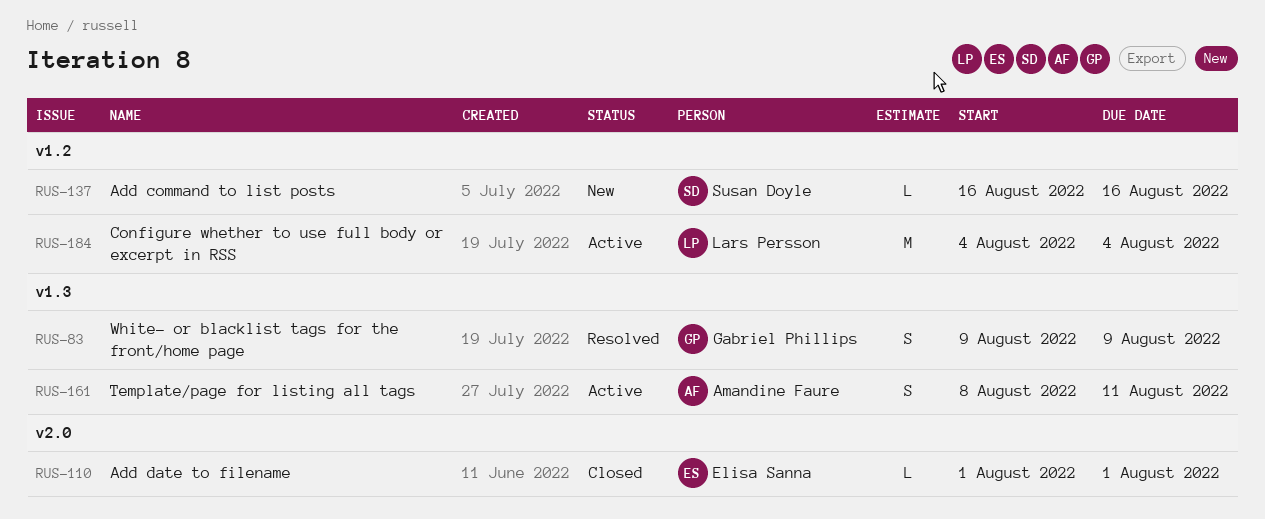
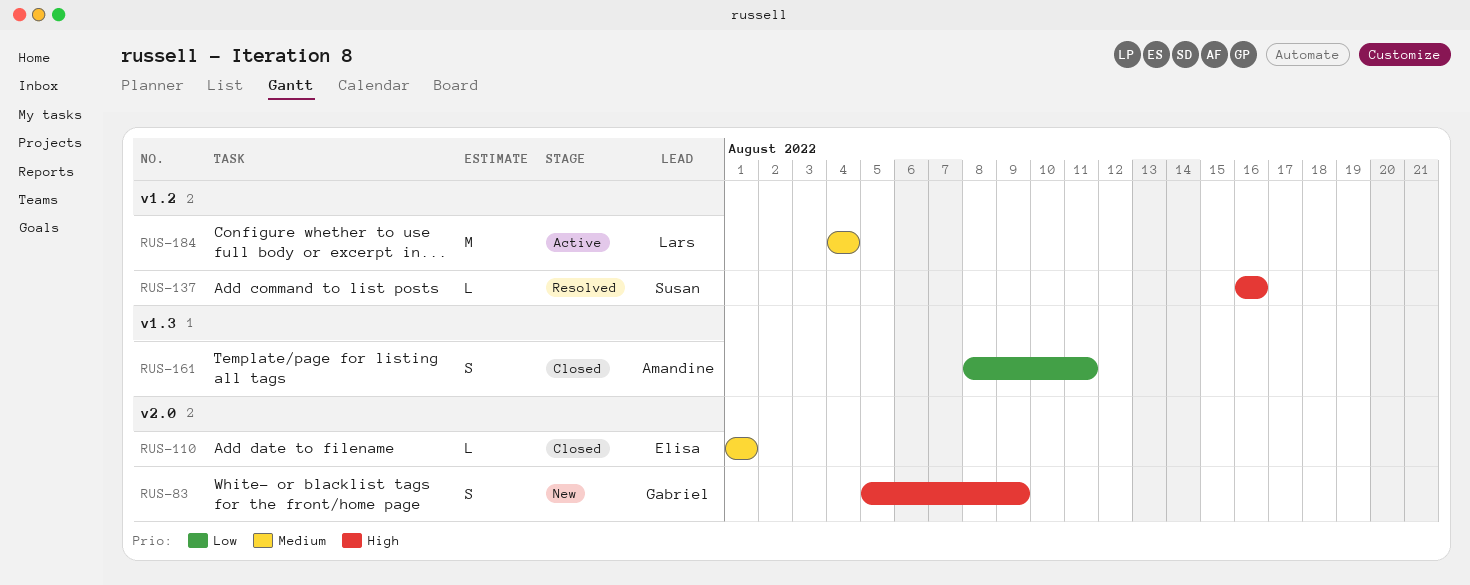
RUS-83, status: Resolved -> New
RUS-83, label: v1.3 -> v2.0
RUS-83, start: Aug 9 -> Aug 5
RUS-137, status: New -> Resolved
RUS-161, status: Active -> Closed

